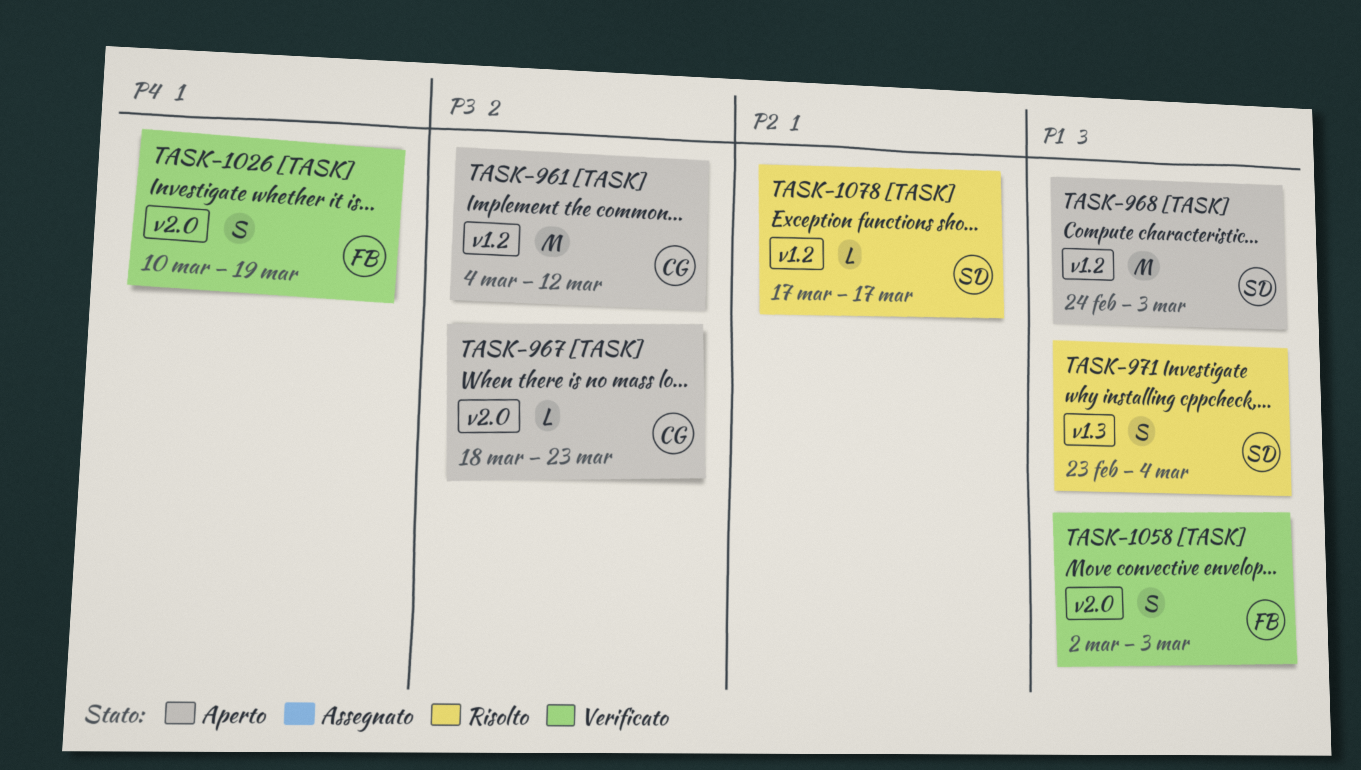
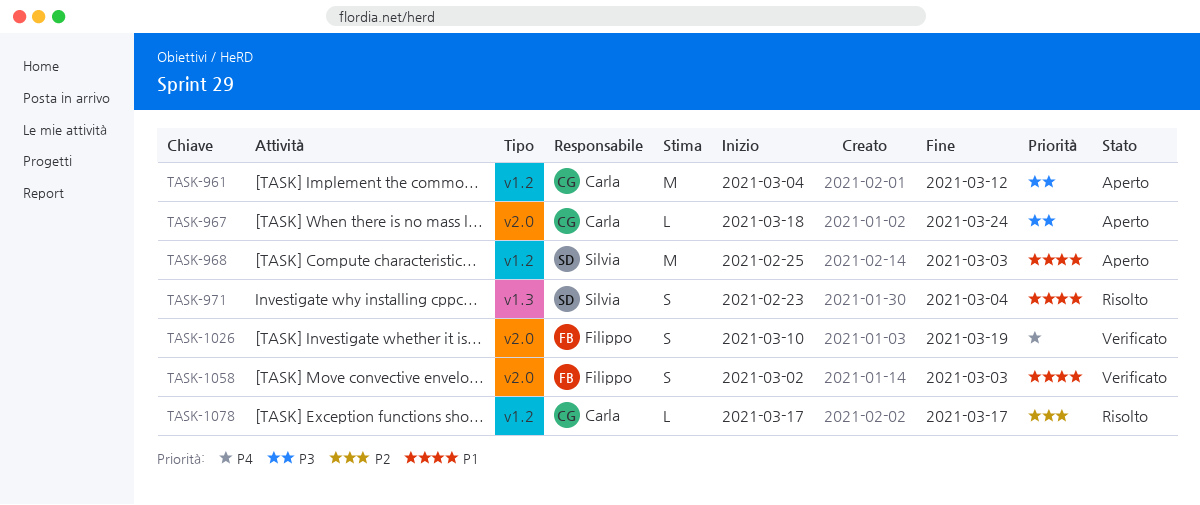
TASK-967, due: Mar 23 -> Mar 24
TASK-968, start: Feb 24 -> Feb 25
TASK-1078, owner: Silvia -> Carla

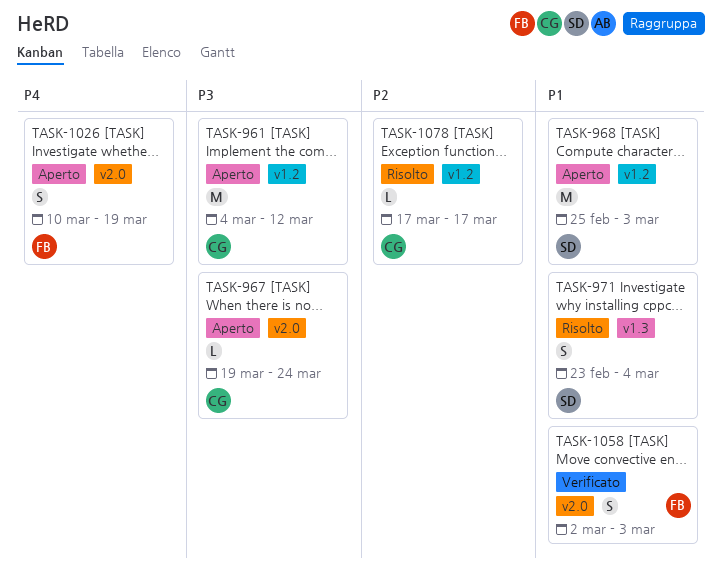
TASK-967, start: Mar 18 -> Mar 19
TASK-1026, status: Verificato -> Aperto

